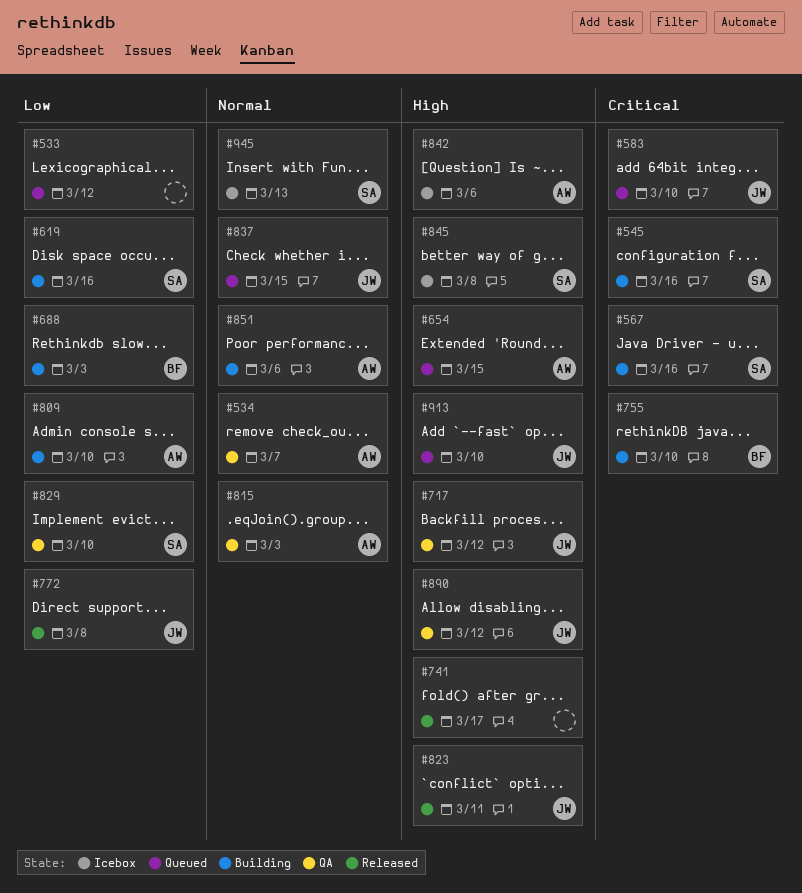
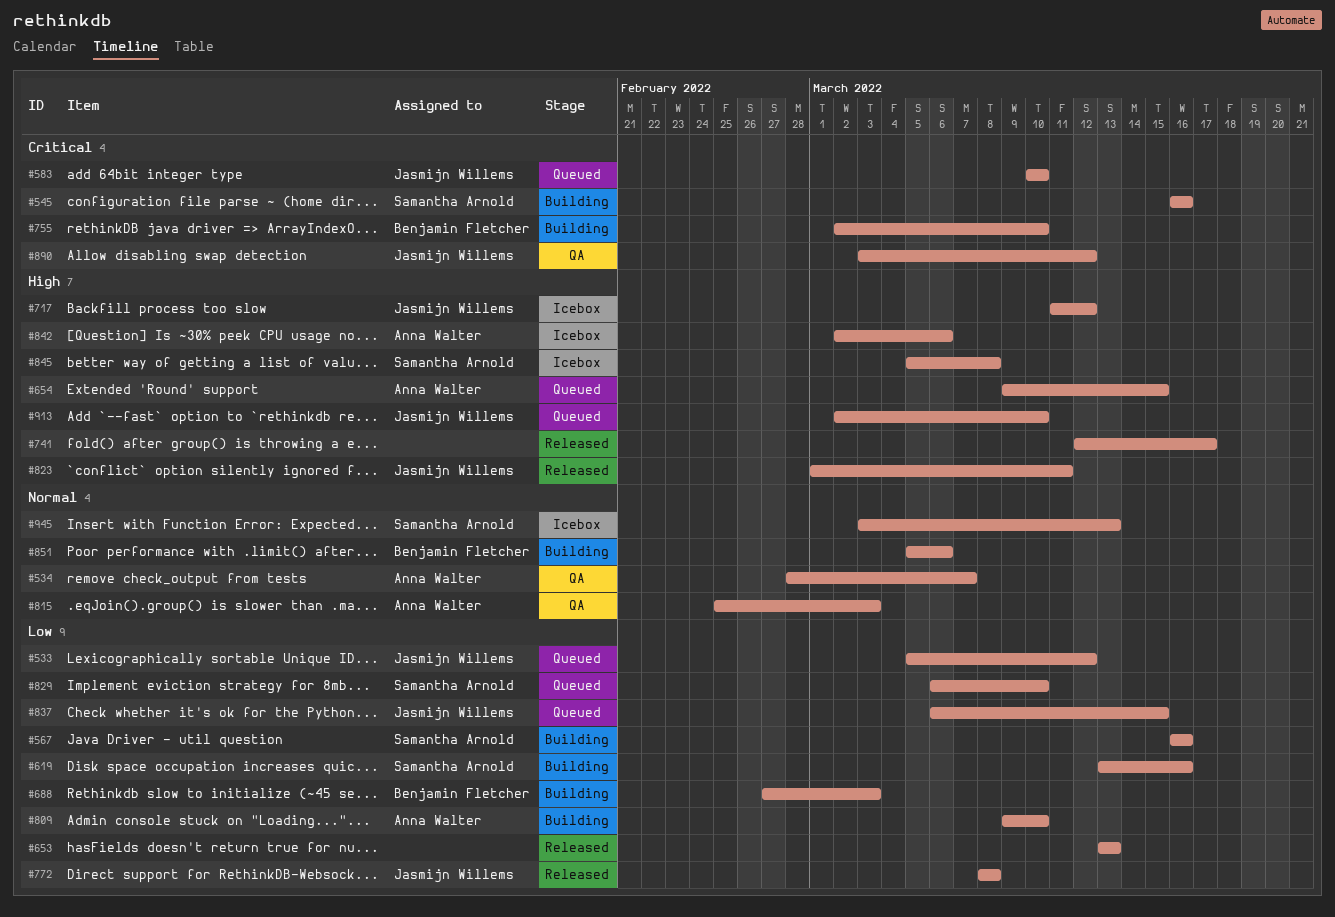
#533, owner: none -> Jasmijn Willems
#567, priority: Critical -> Low
#653: none -> present
#717, status: QA -> Icebox
#829, status: QA -> Queued
#837, priority: Normal -> Low
#851, owner: Anna Walter -> Benjamin Fletcher
#890, priority: High -> Critical

